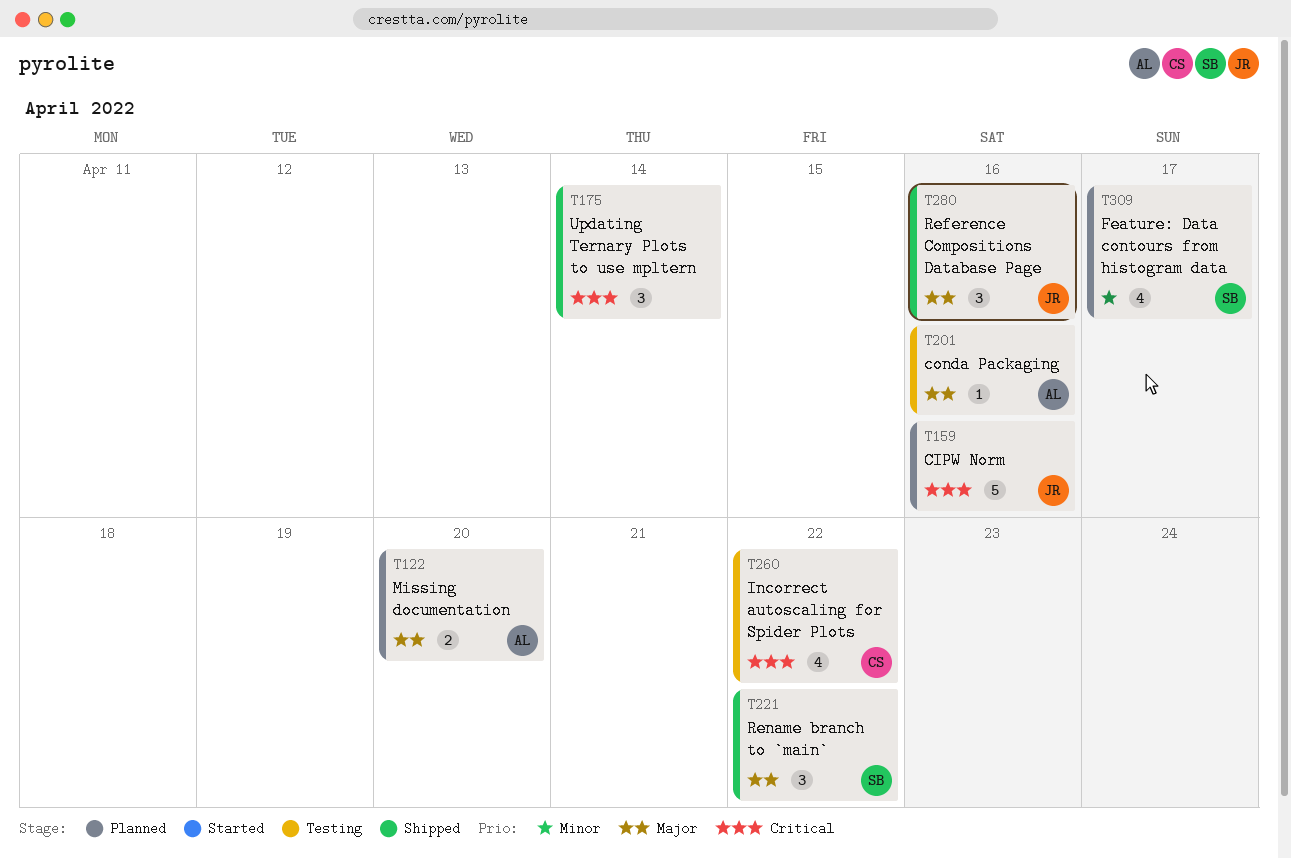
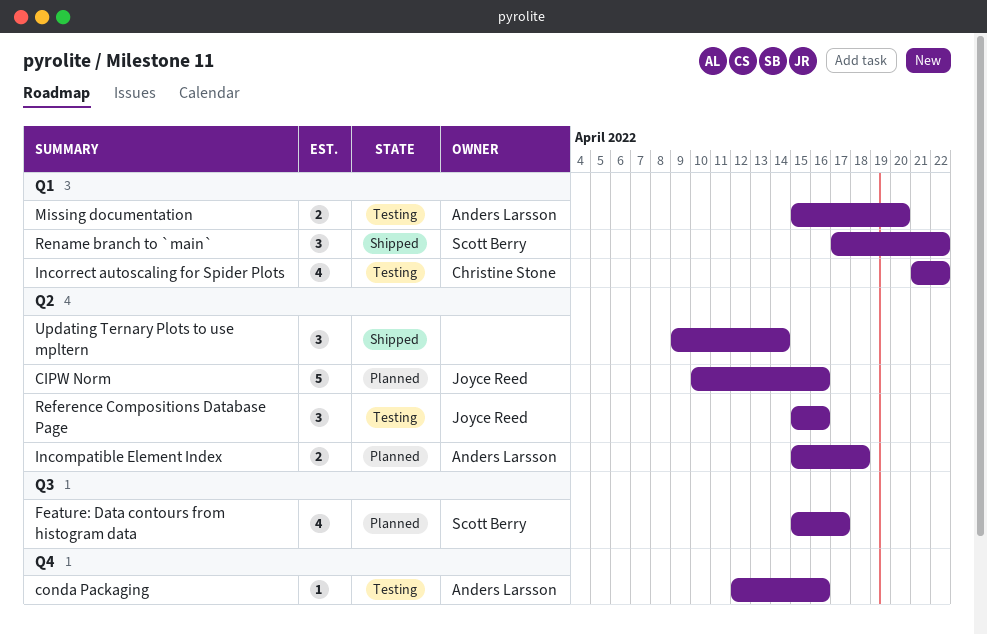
Incompatible Element Index: none -> present
Missing documentation, status: Planned -> Testing
Reference Compositions Database Page, status: Shipped -> Testing

